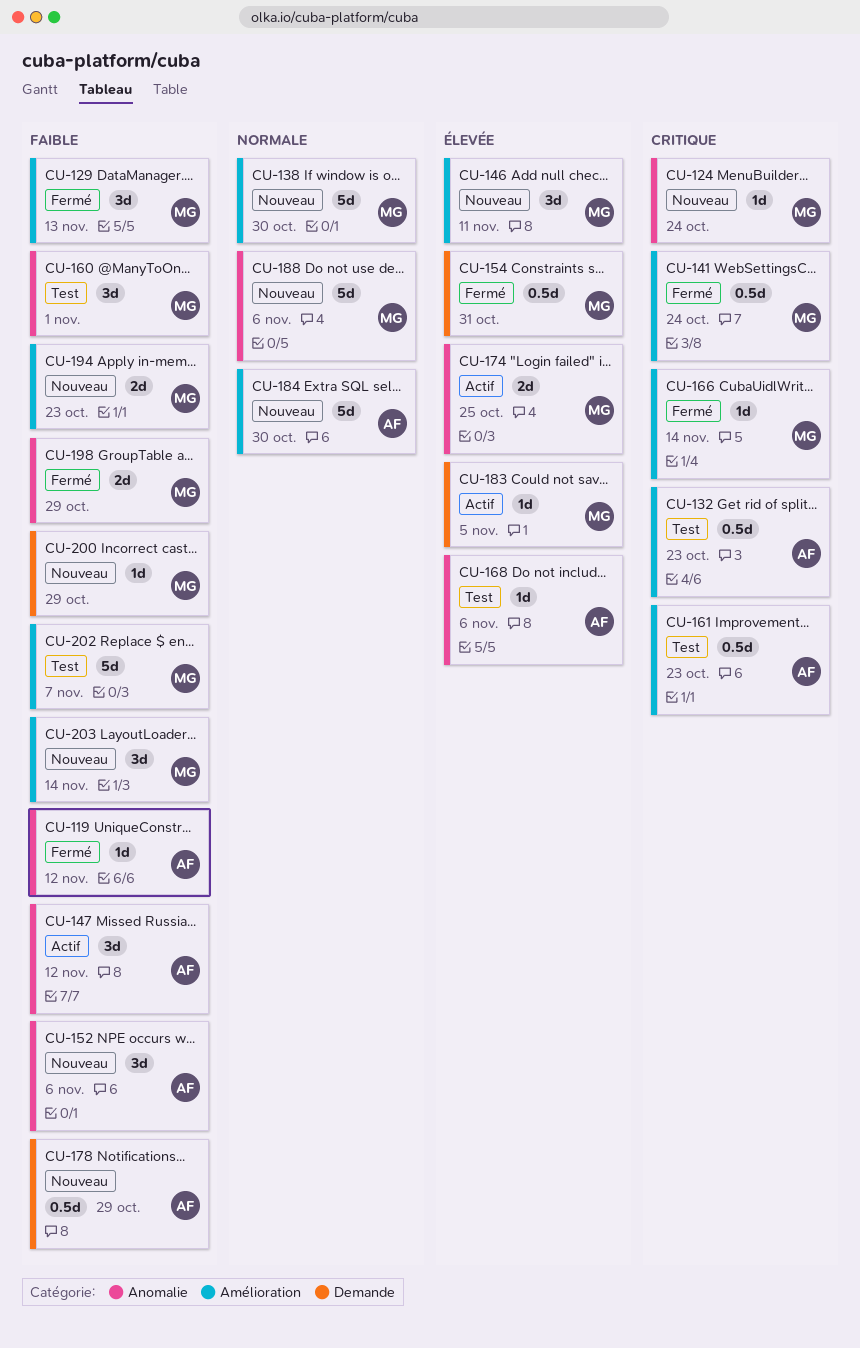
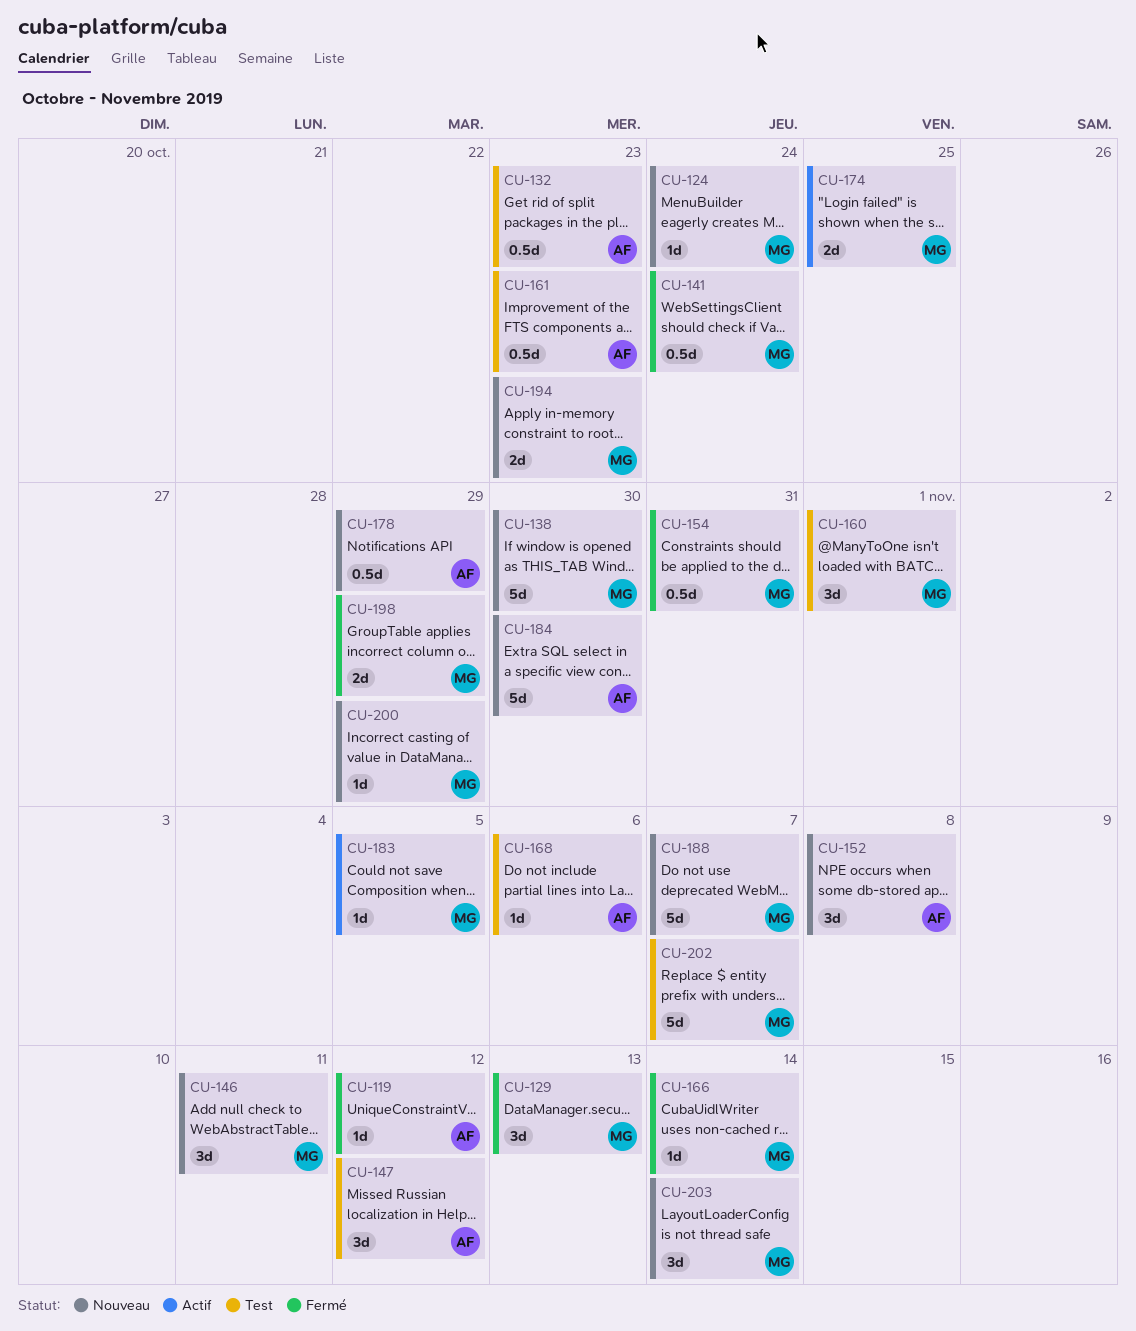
CU-147, status: Actif -> Test
CU-152, due: Nov 6 -> Nov 8
CU-188, due: Nov 6 -> Nov 7

